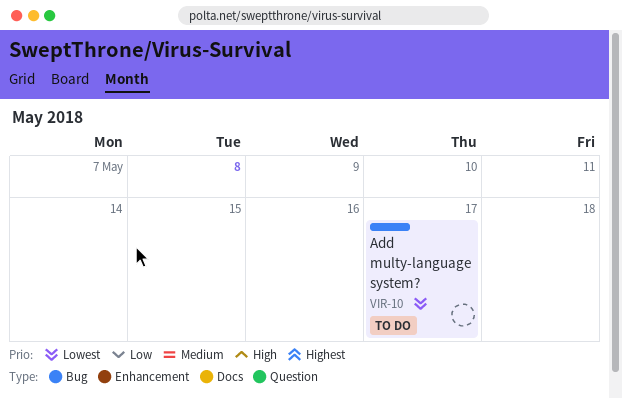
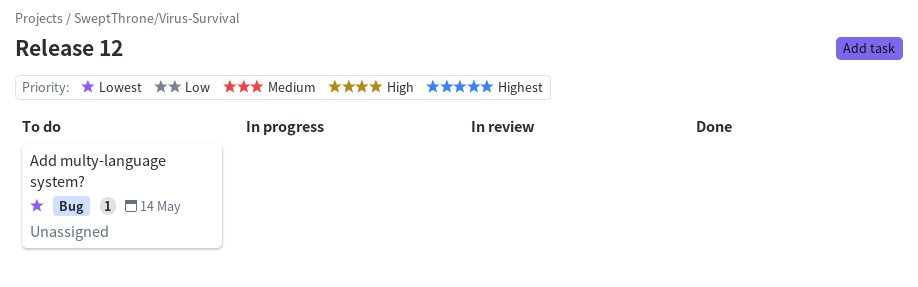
Add multy-language system?, due: May 17 -> May 14

